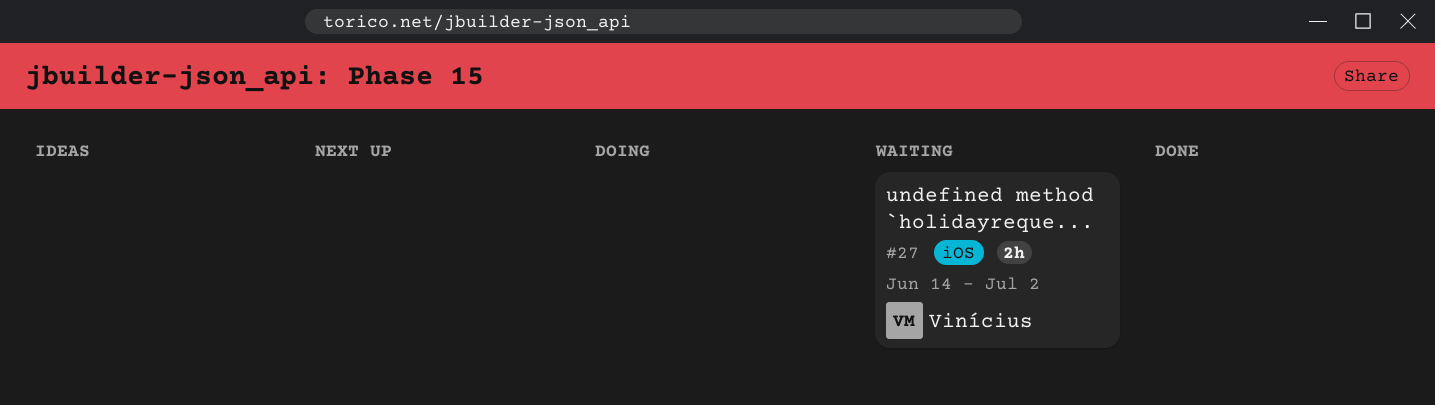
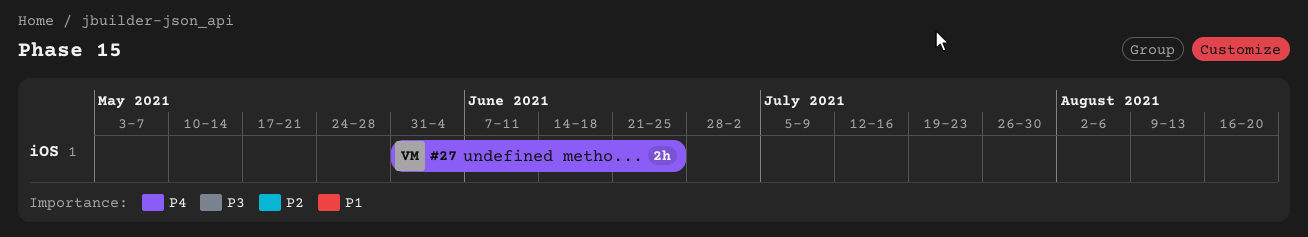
#27, start: Jun 14 -> May 31
#27, due: Jul 2 -> Jun 25

